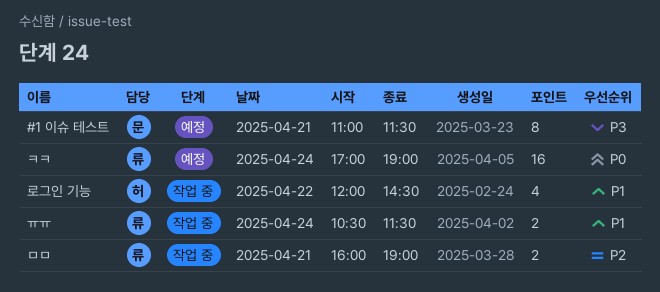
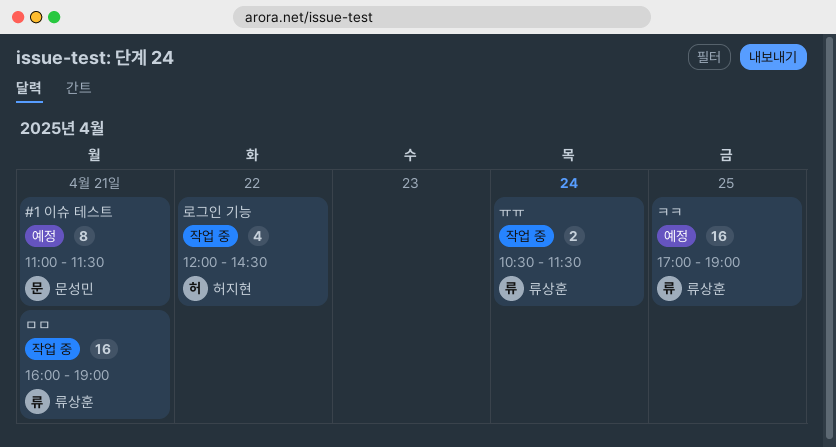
ㅁㅁ, estimate: 2 -> 16
ㅋㅋ, day: Apr 24 -> Apr 25

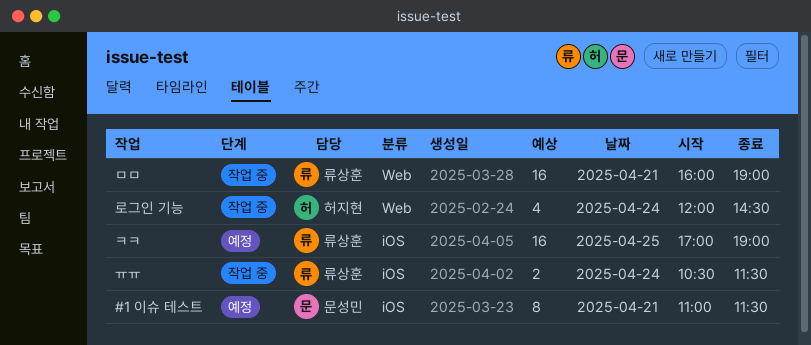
로그인 기능, day: Apr 22 -> Apr 24

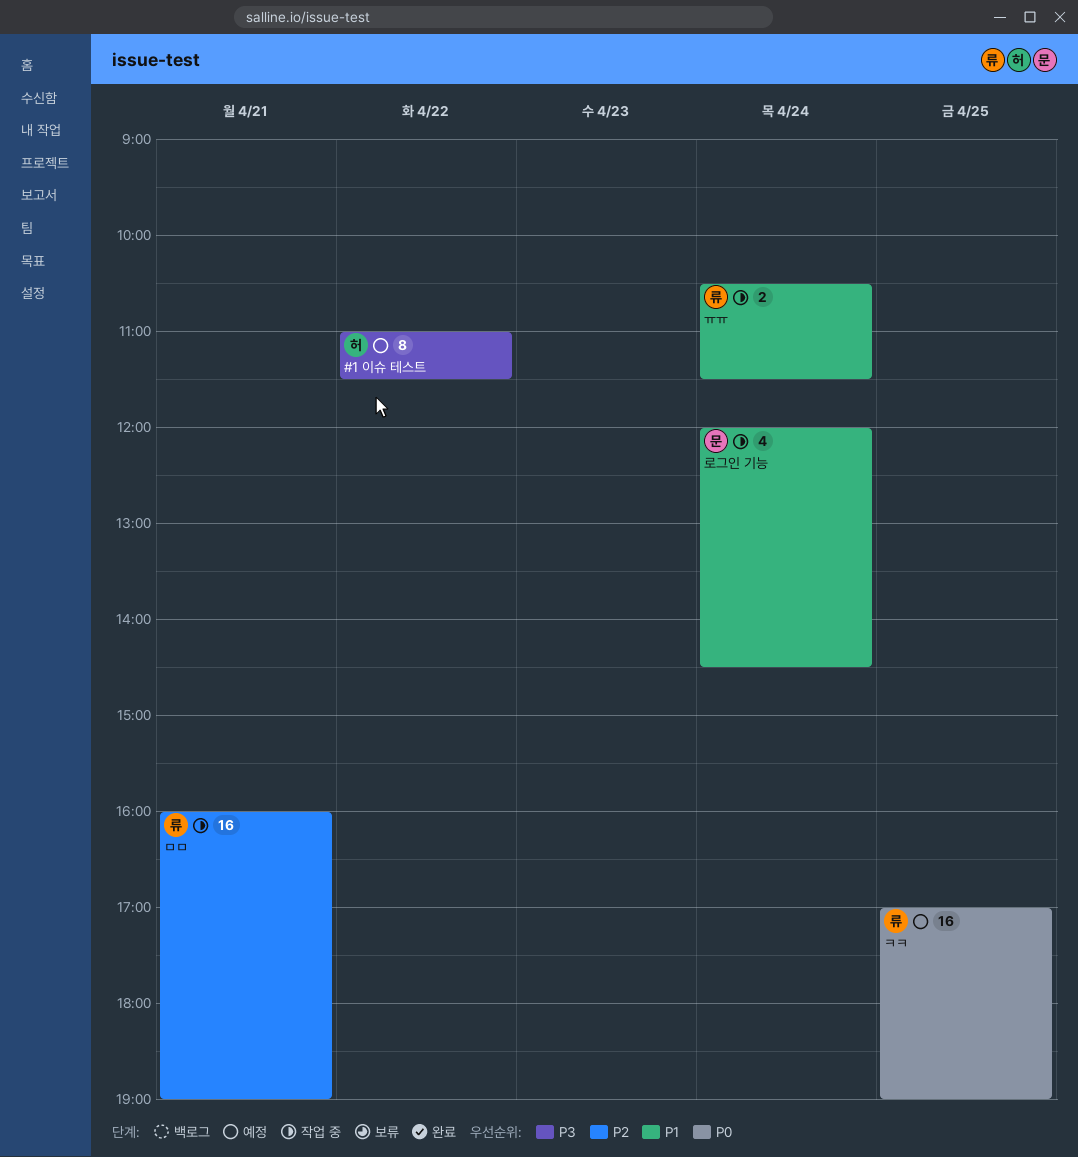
#1 이슈 테스트, owner: 문성민 -> 허지현
#1 이슈 테스트, day: Apr 21 -> Apr 22
로그인 기능, owner: 허지현 -> 문성민

